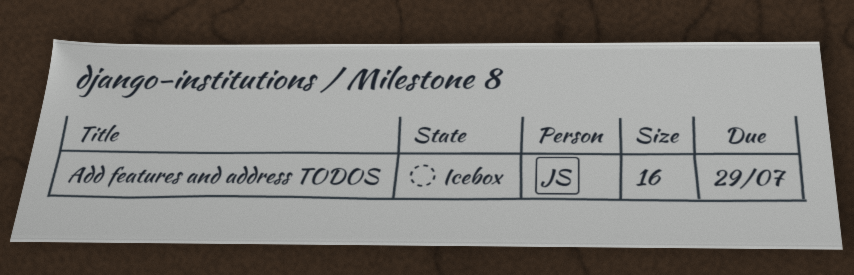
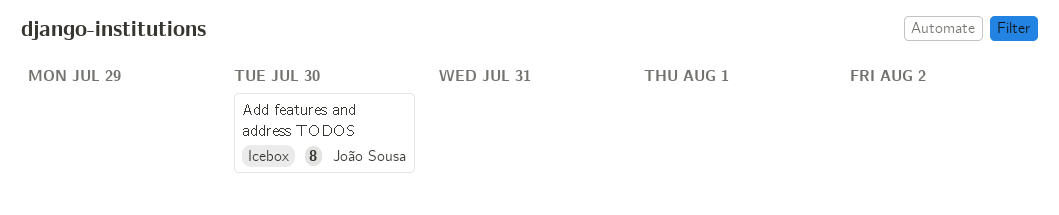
Add features and address TODOS, estimate: 16 -> 8
Add features and address TODOS, due: Jul 29 -> Jul 30

